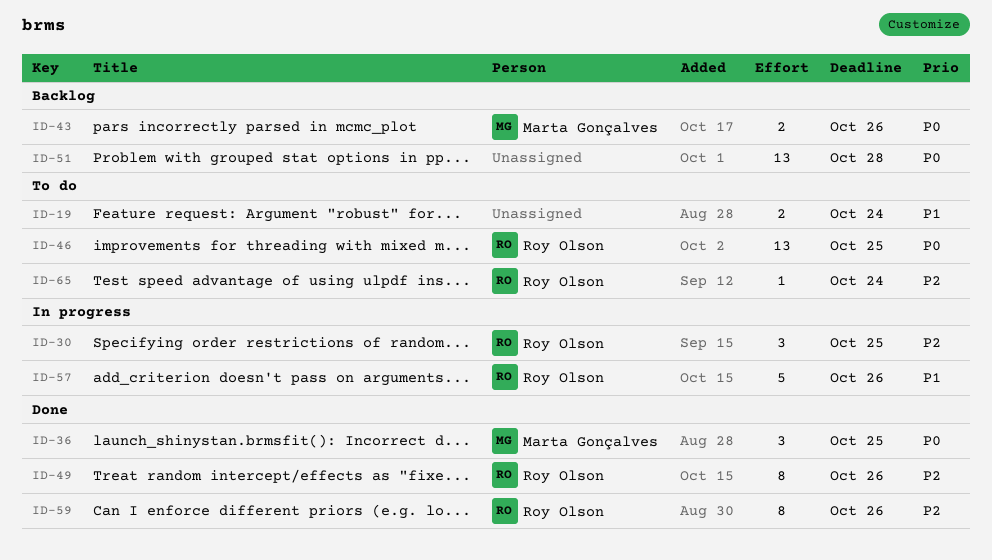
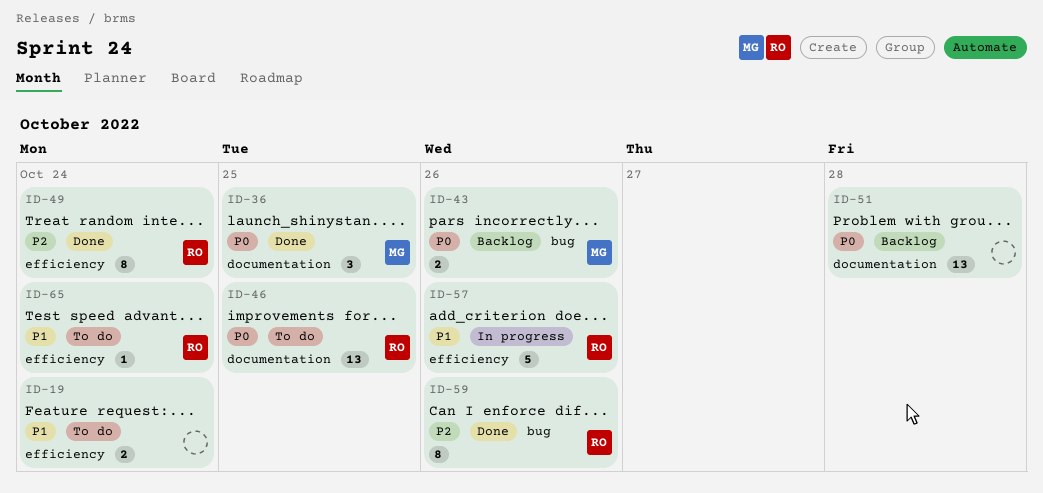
ID-30: present -> none
ID-49, due: Oct 26 -> Oct 24
ID-65, priority: P2 -> P1

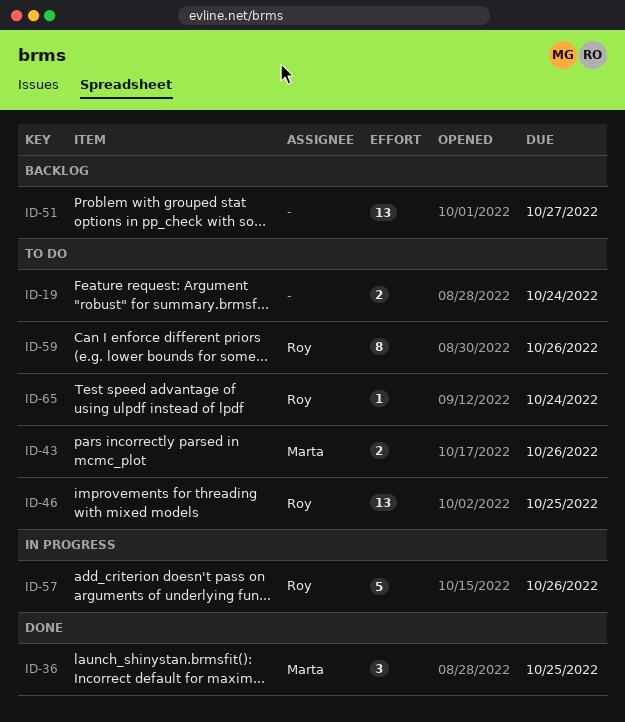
ID-43, status: Backlog -> To do
ID-49: present -> none
ID-51, due: Oct 28 -> Oct 27
ID-59, status: Done -> To do

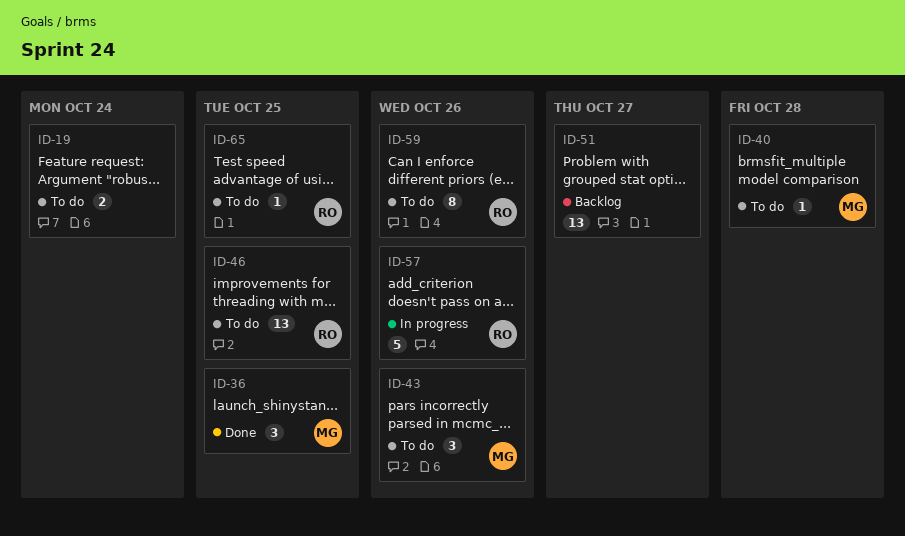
ID-40: none -> present
ID-43, estimate: 2 -> 3
ID-65, due: Oct 24 -> Oct 25

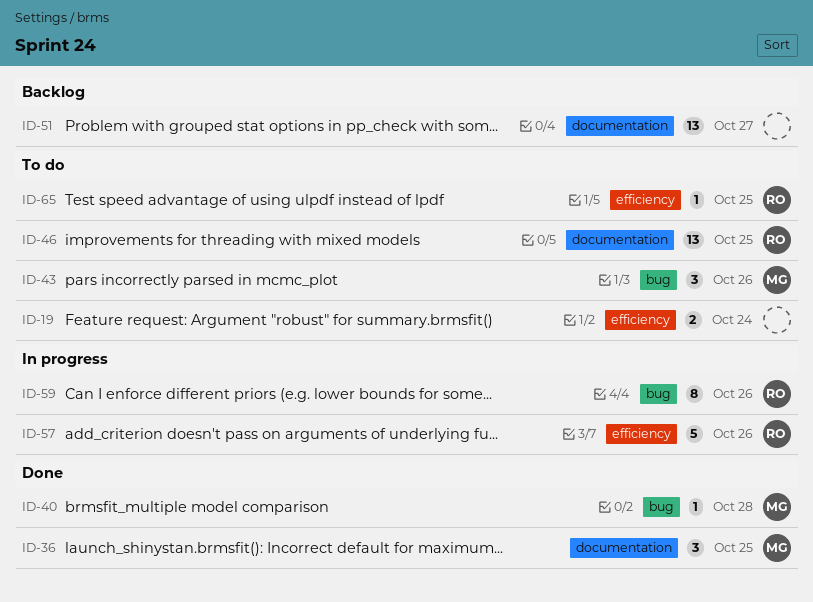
ID-40, status: To do -> Done
ID-59, status: To do -> In progress

